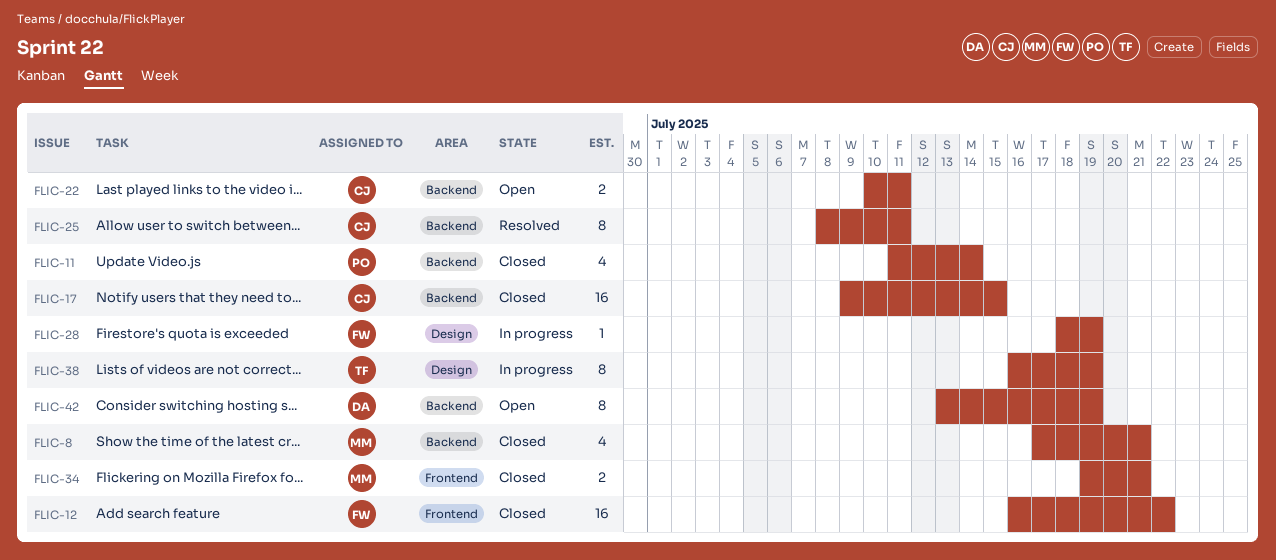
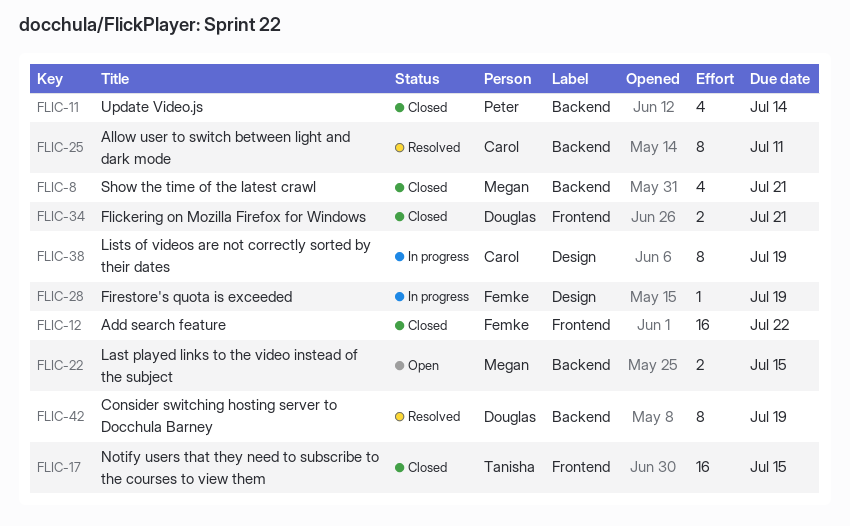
FLIC-17, owner: Carol -> Tanisha
FLIC-17, label: Backend -> Frontend
FLIC-22, owner: Carol -> Megan
FLIC-22, due: Jul 11 -> Jul 15
FLIC-34, owner: Megan -> Douglas
FLIC-38, owner: Tanisha -> Carol
FLIC-42, status: Open -> Resolved

